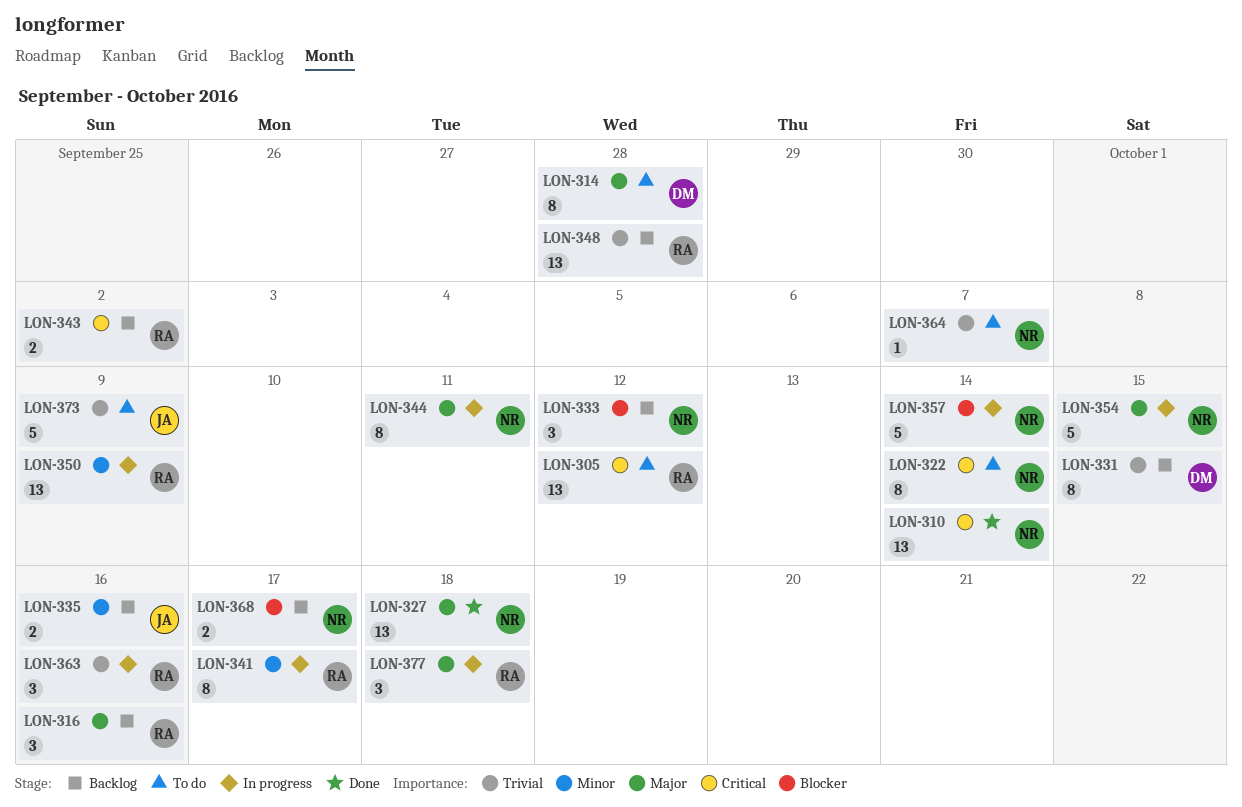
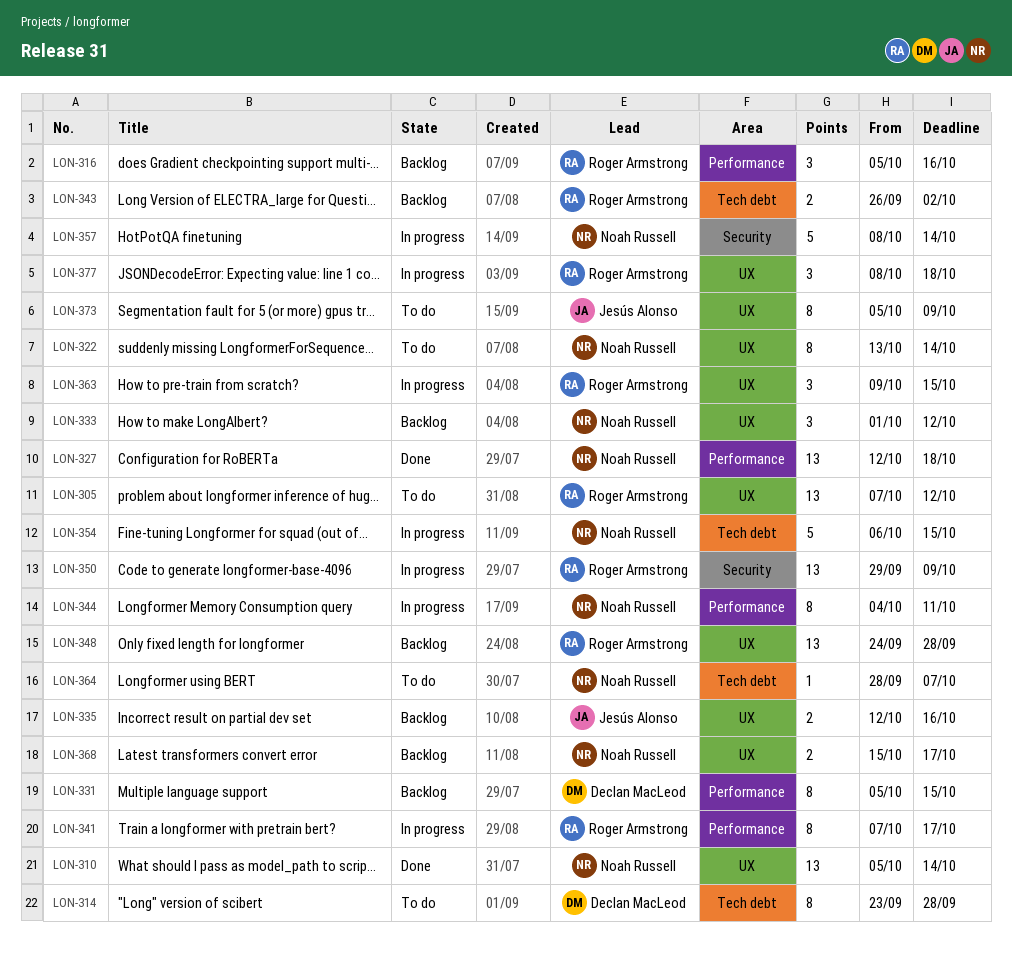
LON-363, due: Oct 16 -> Oct 15
LON-373, estimate: 5 -> 8

